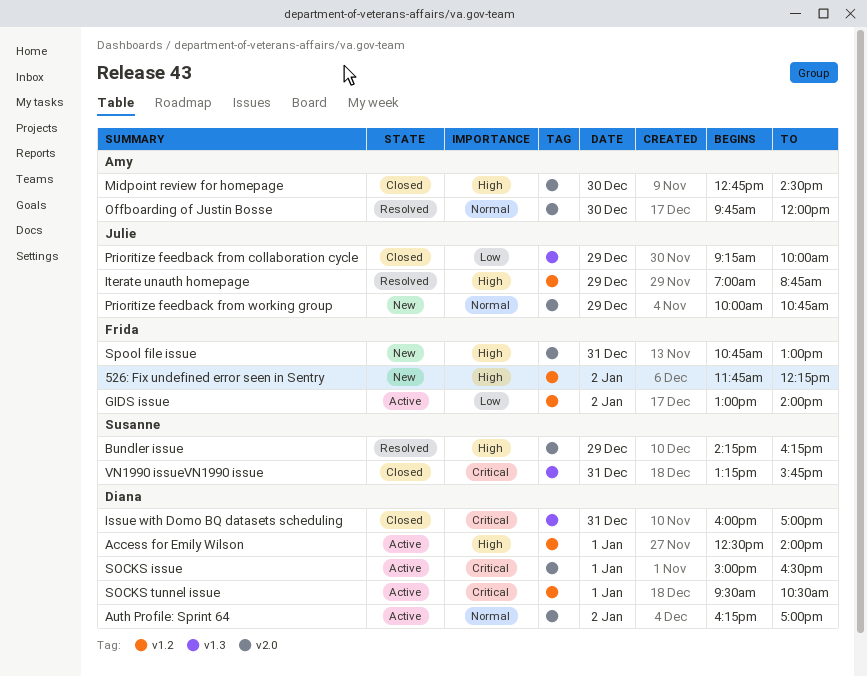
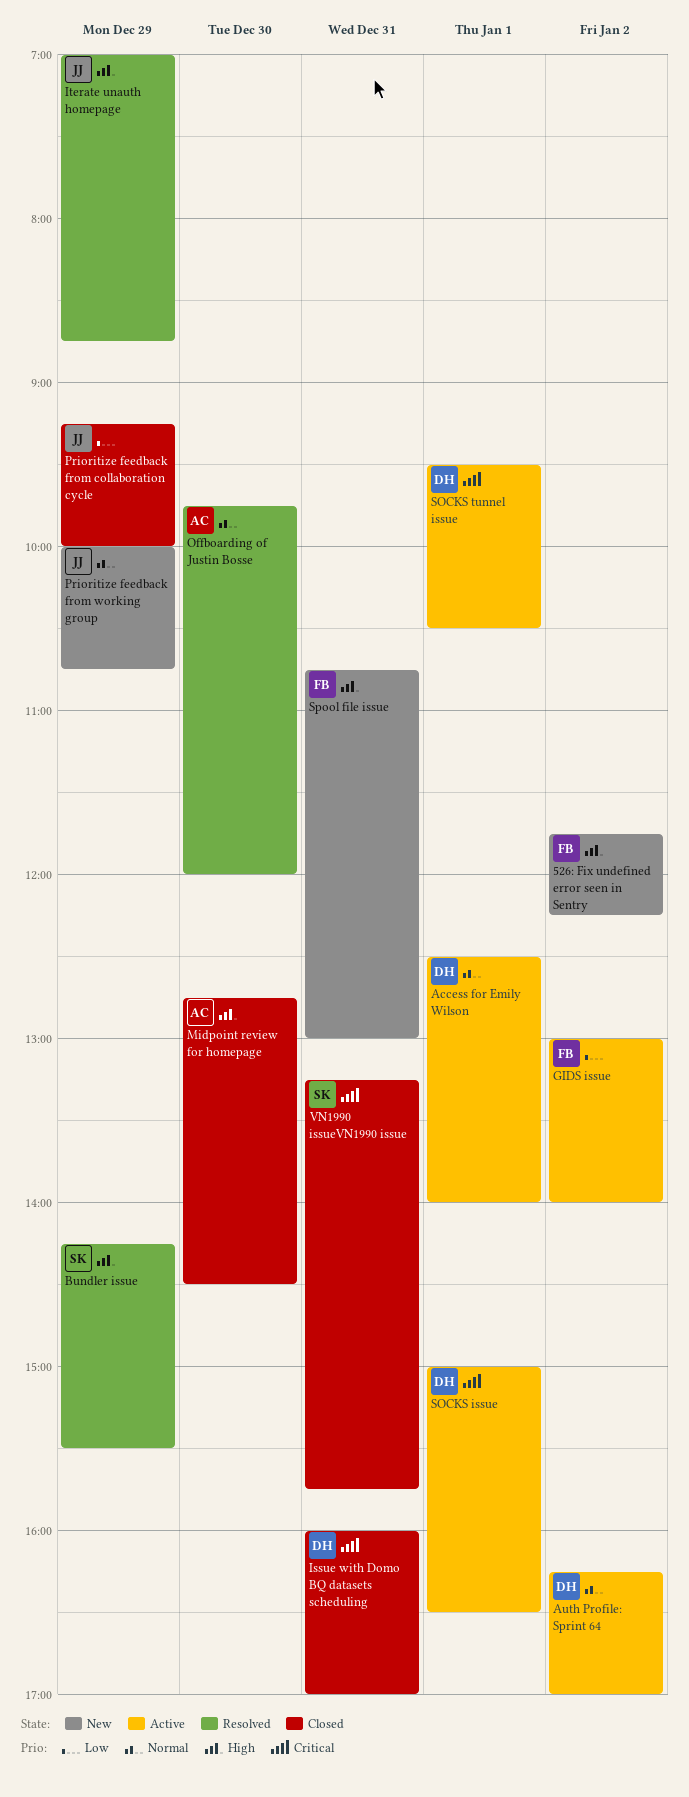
Access for Emily Wilson, priority: High -> Normal
Bundler issue, ends: 16:15 -> 15:30

